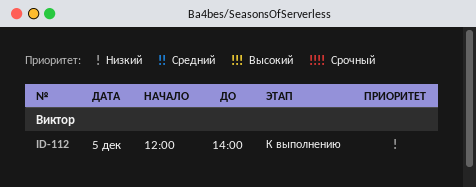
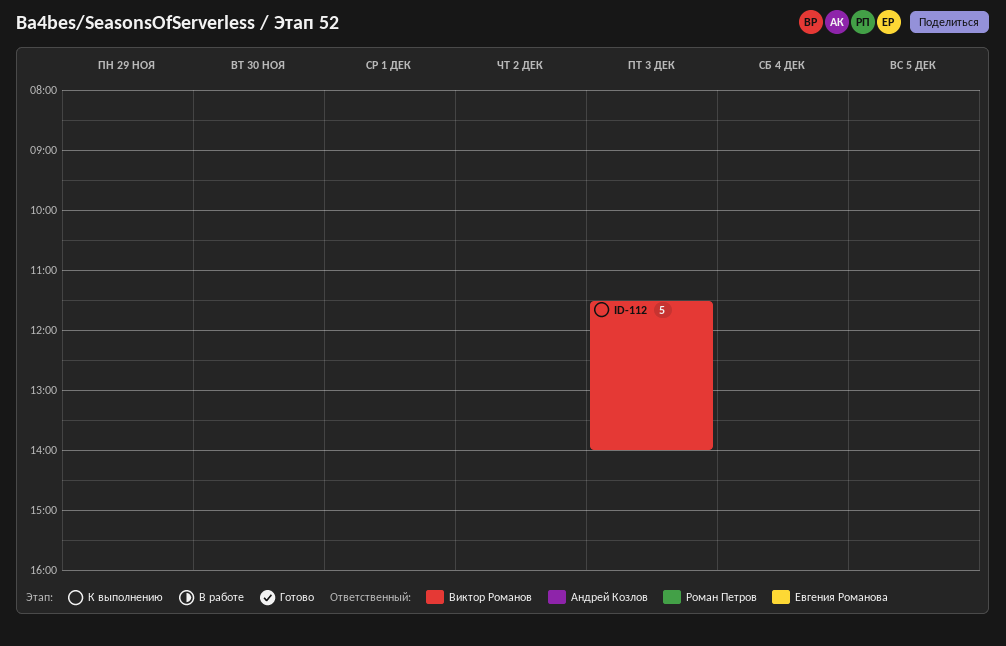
ID-112, day: Dec 5 -> Dec 3
ID-112, begins: 12:00 -> 11:30

